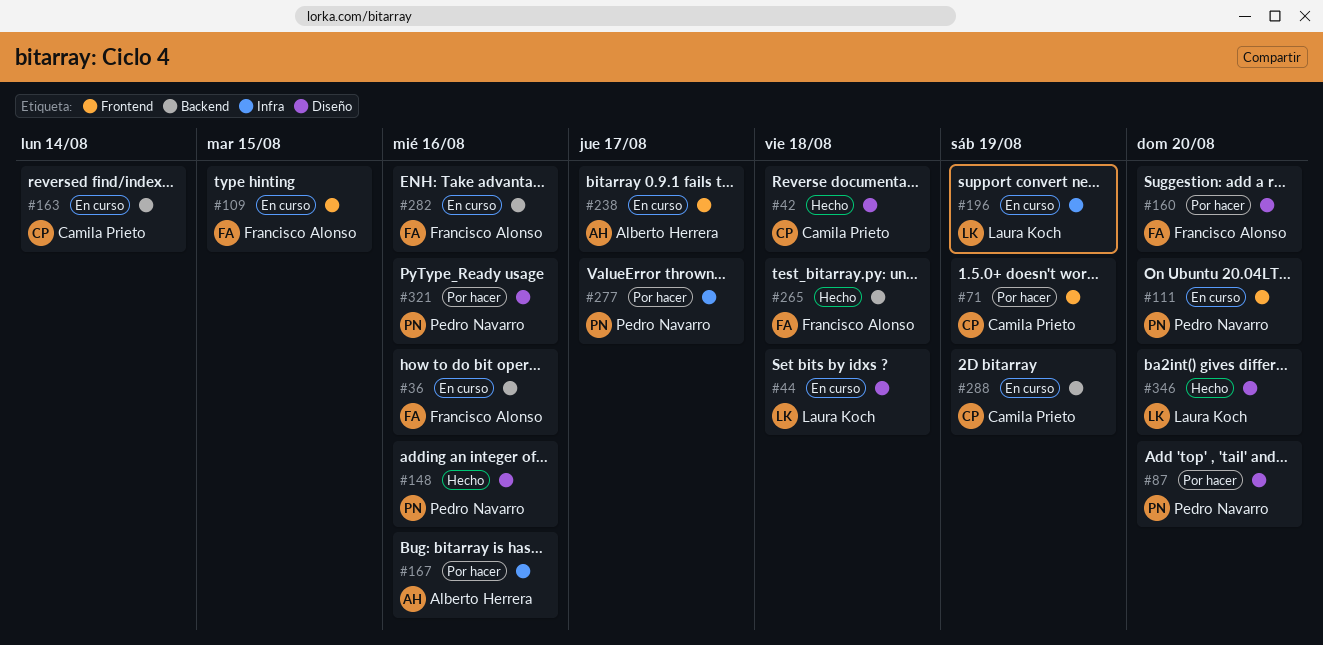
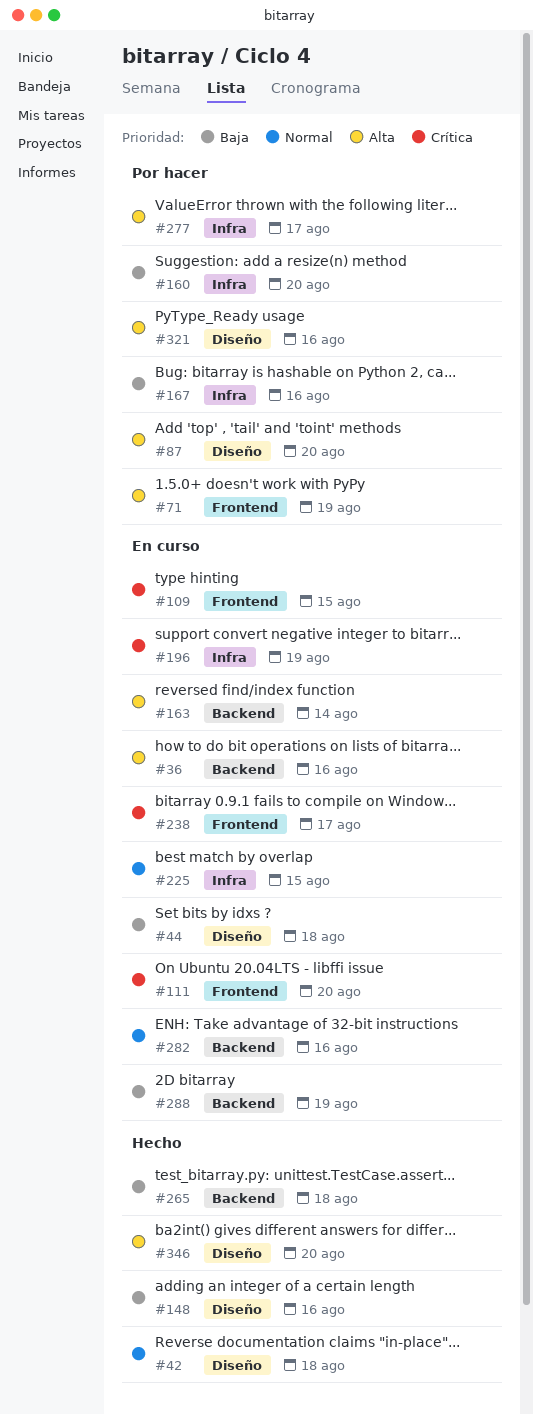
#160, label: Diseño -> Infra
#225: none -> present

